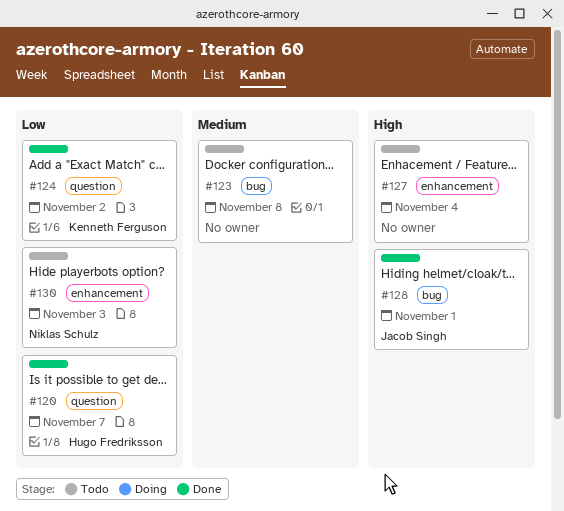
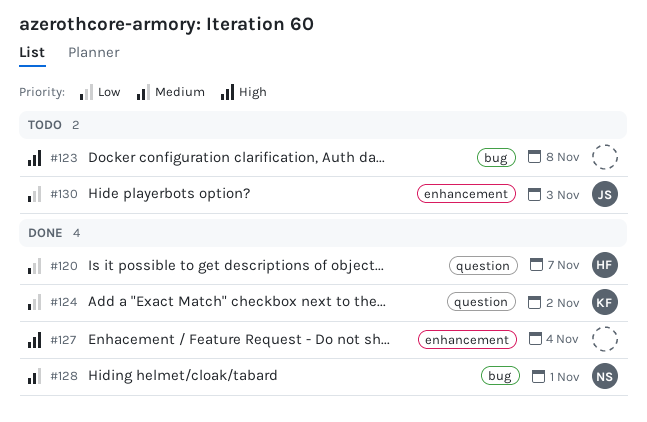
#123, priority: Medium -> High
#127, status: Todo -> Done
#128, owner: Jacob Singh -> Niklas Schulz
#128, priority: High -> Medium
#130, owner: Niklas Schulz -> Jacob Singh

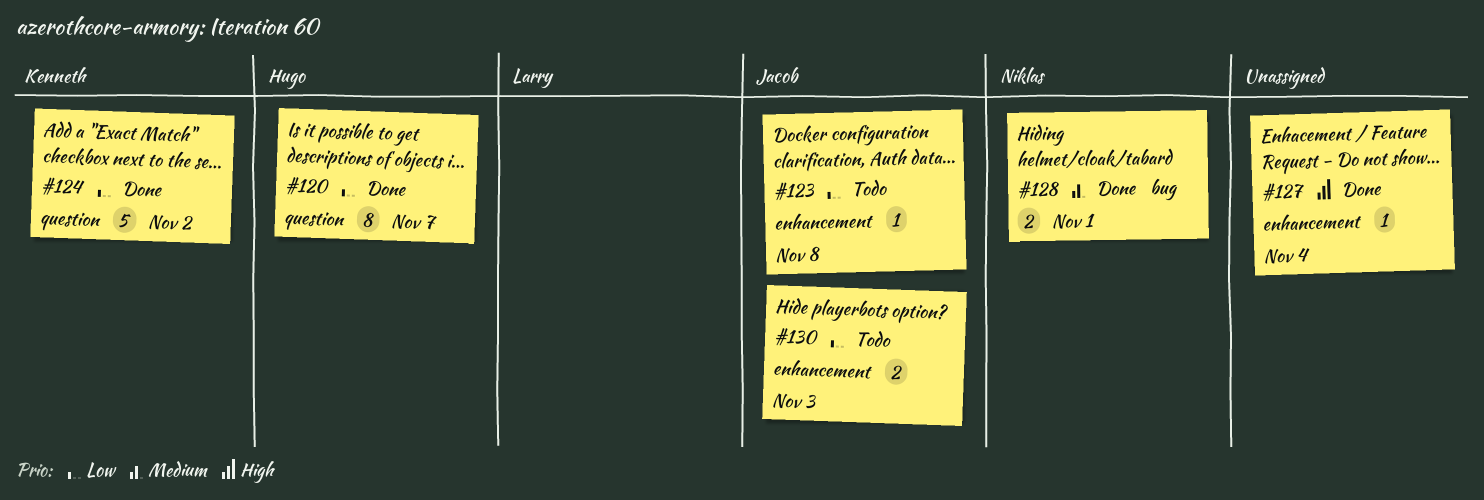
#123, owner: none -> Jacob
#123, priority: High -> Low
#123, label: bug -> enhancement

